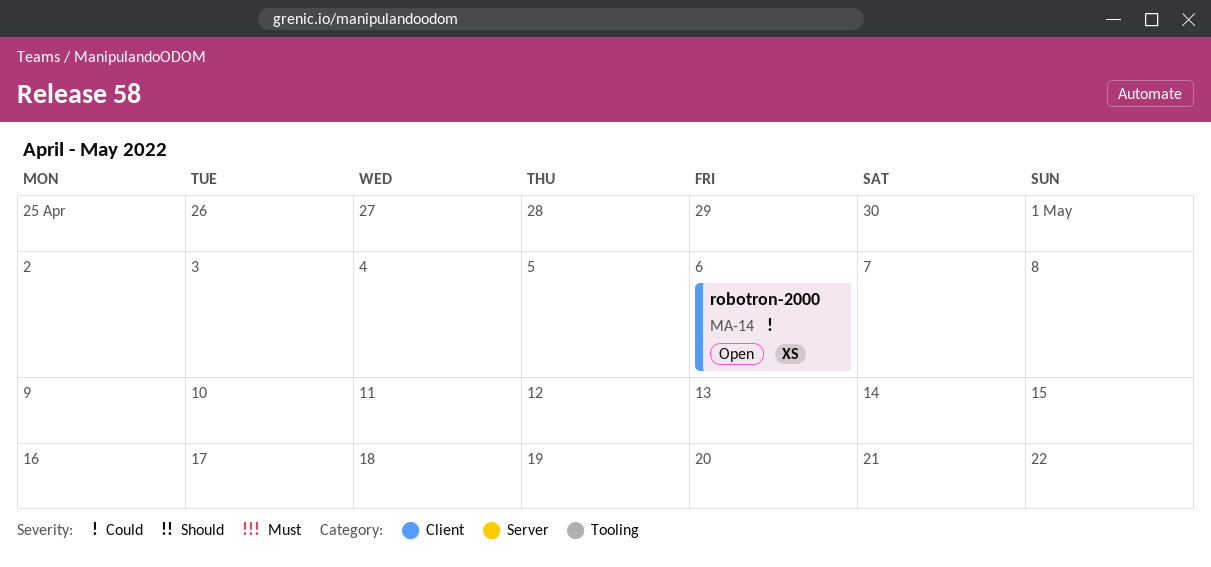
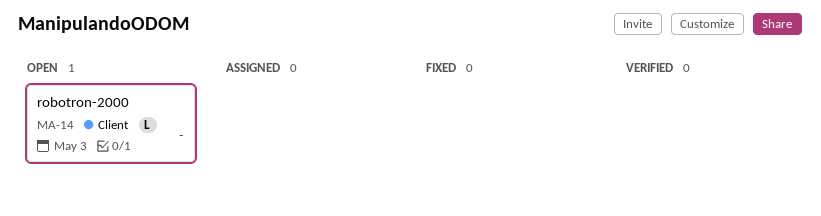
MA-14, estimate: XS -> L
MA-14, due: May 6 -> May 3

